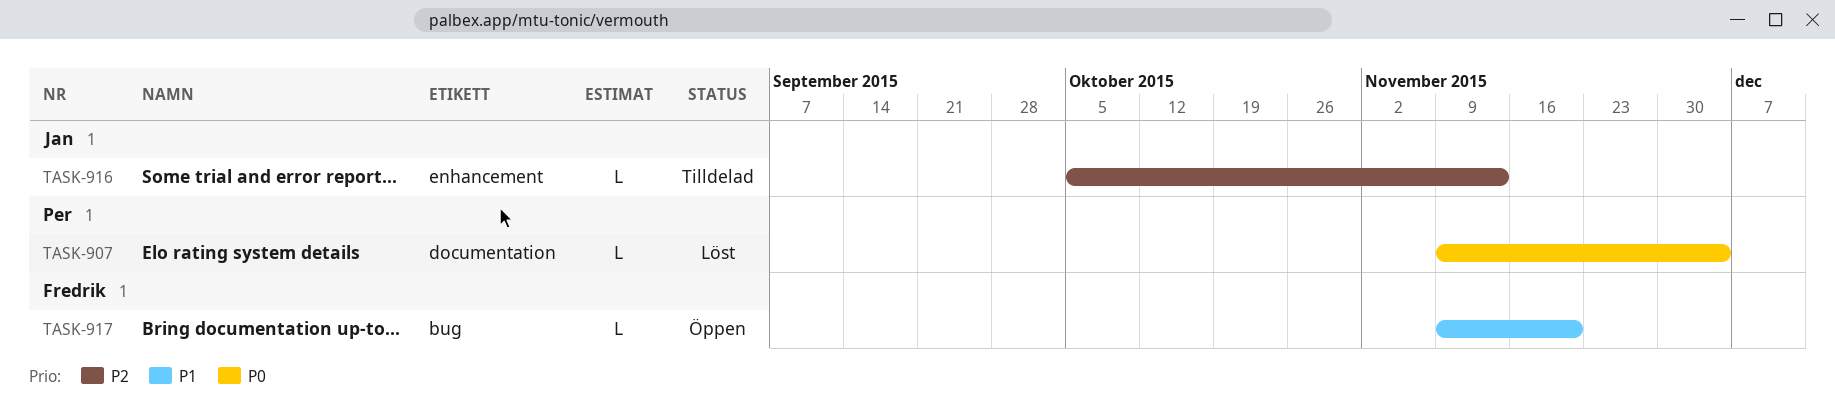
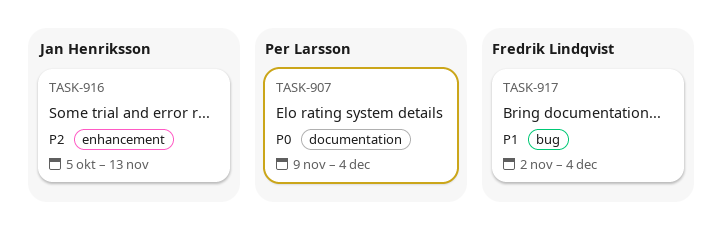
TASK-917, start: Nov 9 -> Nov 2
TASK-917, due: Nov 20 -> Dec 4

